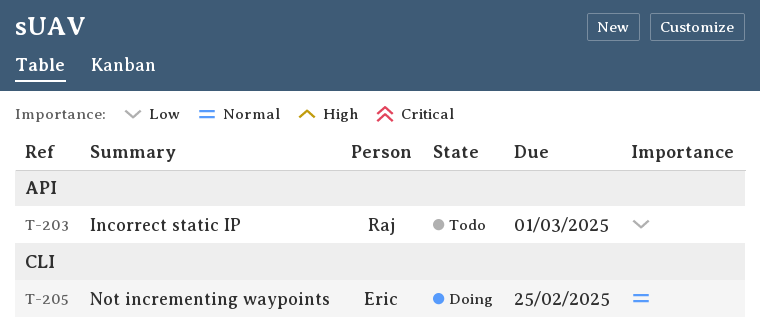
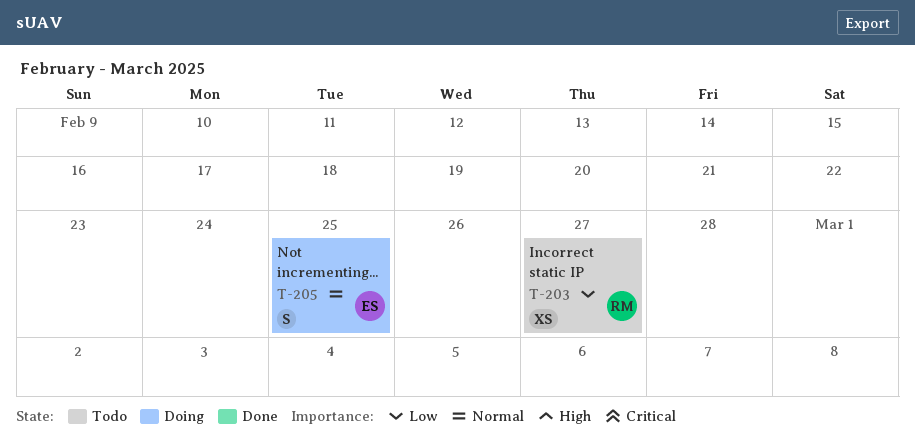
T-203, due: Mar 1 -> Feb 27

